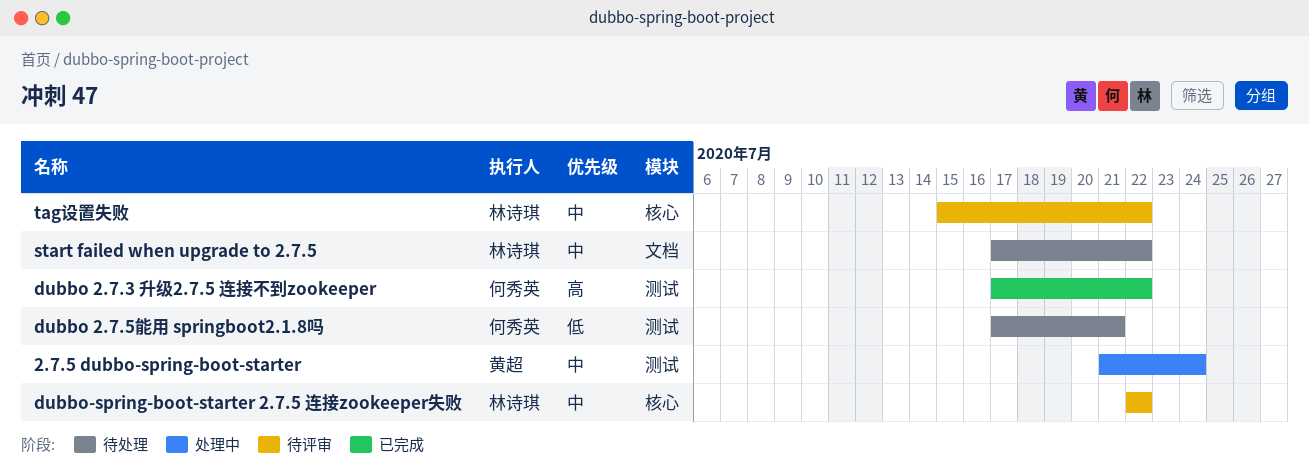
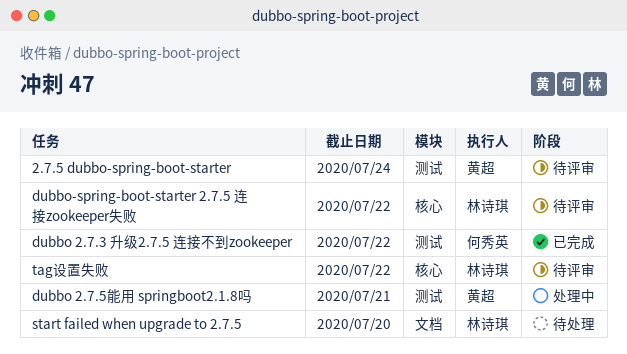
2.7.5 dubbo-spring-boot-starter, status: 处理中 -> 待评审
dubbo 2.7.5能用 springboot2.1.8吗, status: 待处理 -> 处理中
dubbo 2.7.5能用 springboot2.1.8吗, owner: 何秀英 -> 黄超
start failed when upgrade to 2.7.5, due: Jul 22 -> Jul 20

